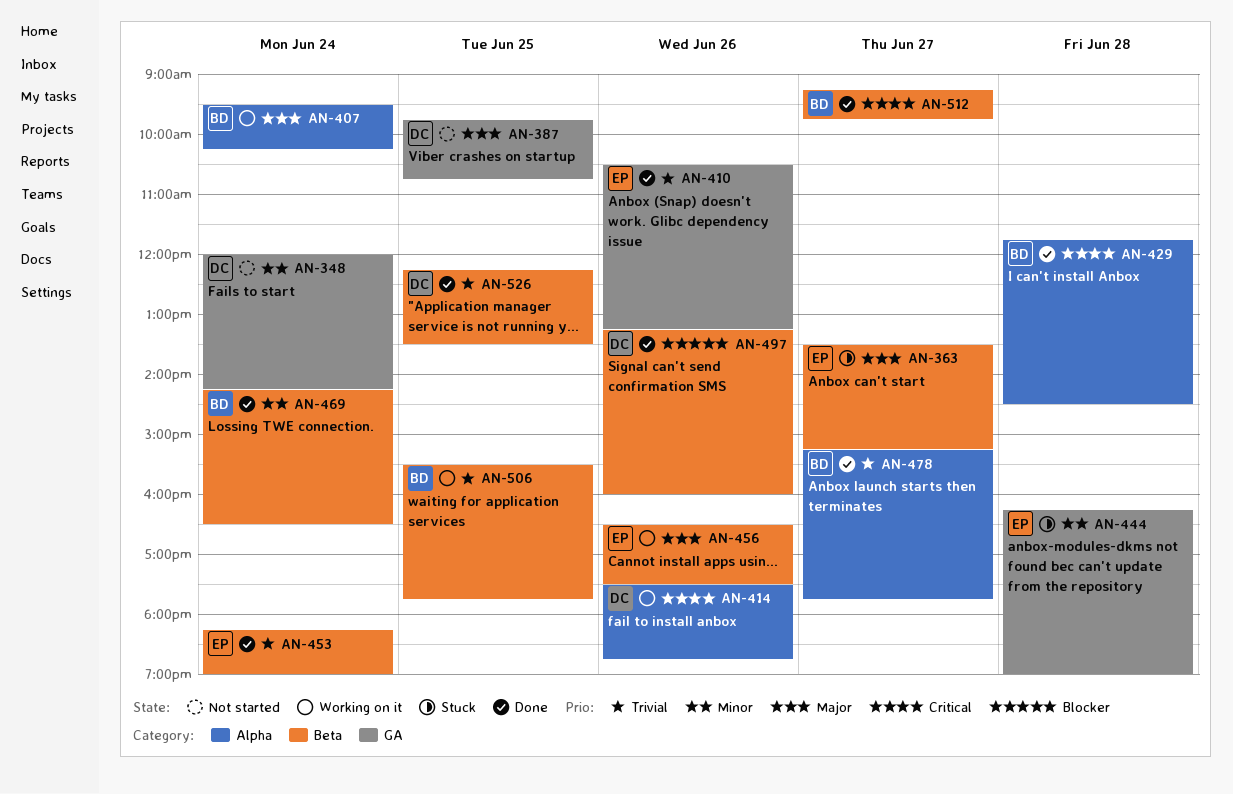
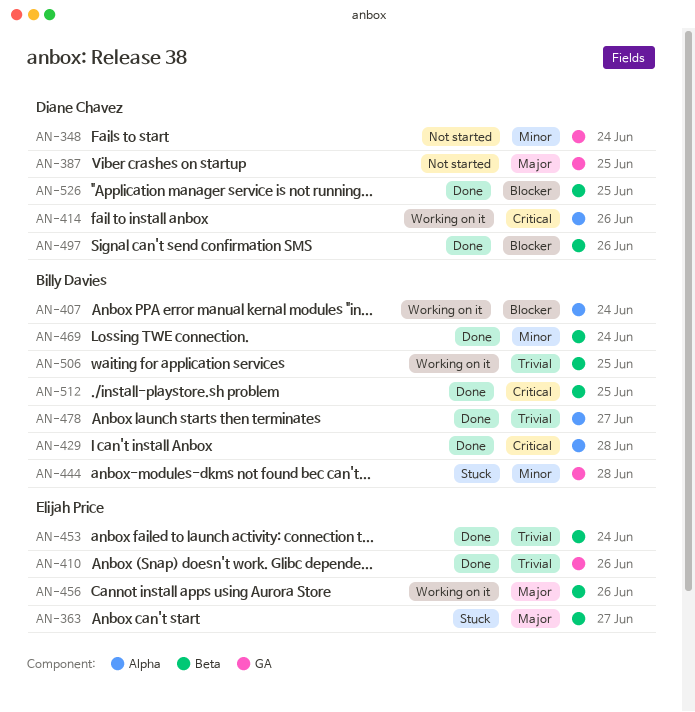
AN-407, priority: Major -> Blocker
AN-444, owner: Elijah Price -> Billy Davies
AN-512, day: Jun 27 -> Jun 25
AN-526, priority: Trivial -> Blocker

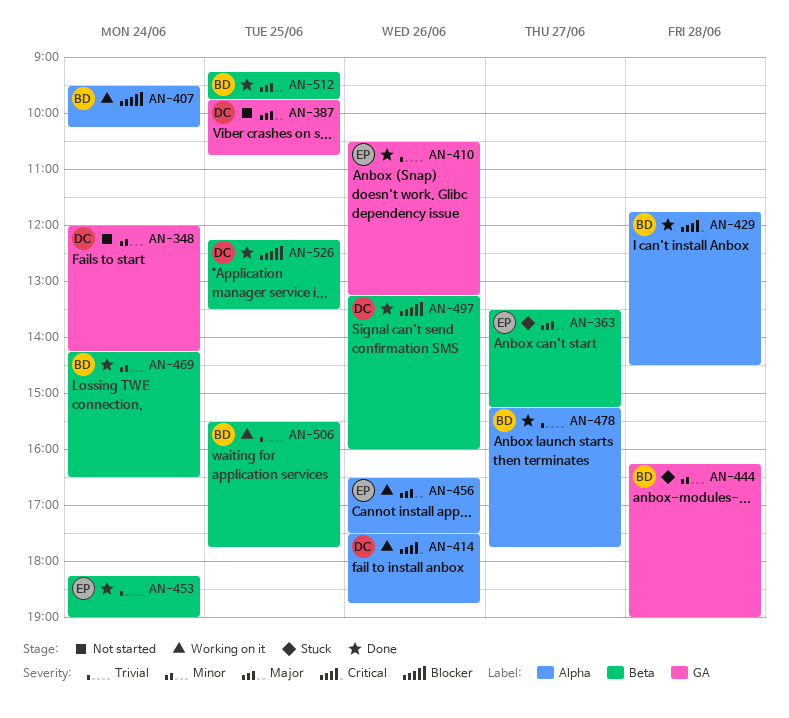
AN-456, label: Beta -> Alpha
AN-512, priority: Critical -> Major

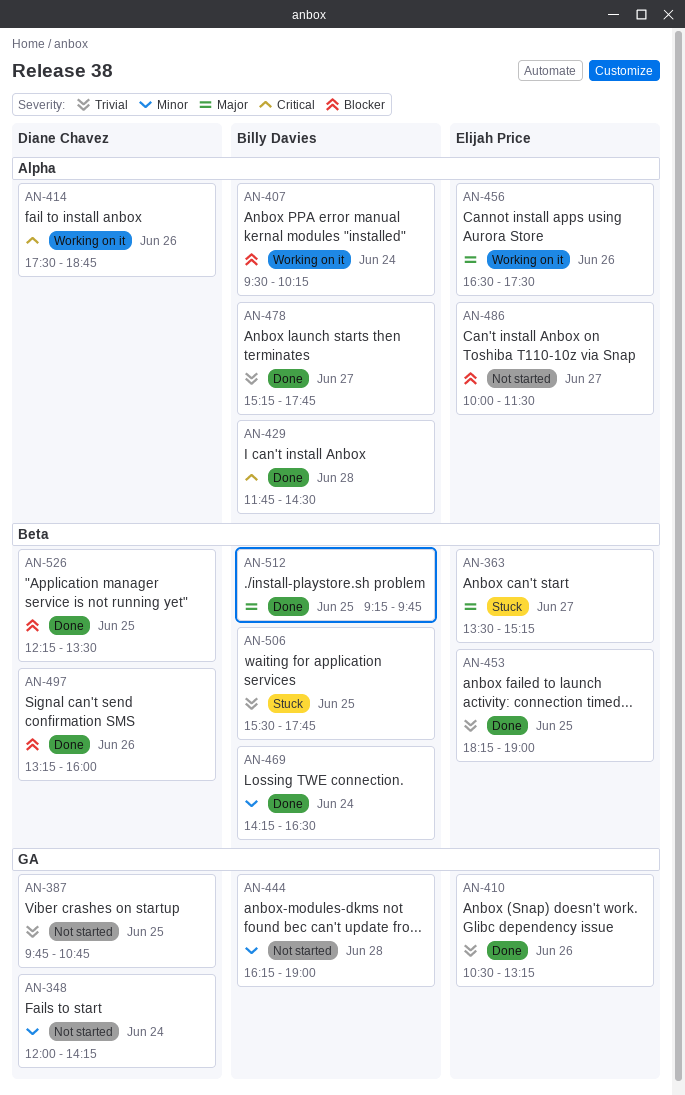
AN-387, priority: Major -> Trivial
AN-444, status: Stuck -> Not started
AN-453, day: Jun 24 -> Jun 25
AN-486: none -> present
AN-506, status: Working on it -> Stuck

